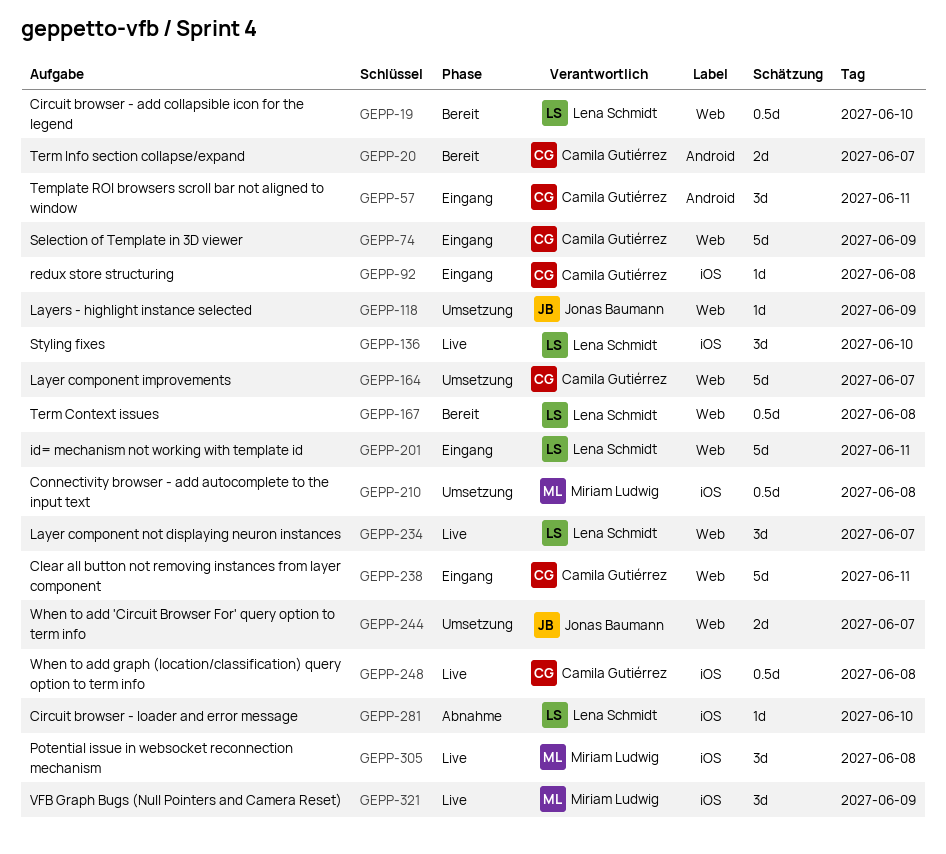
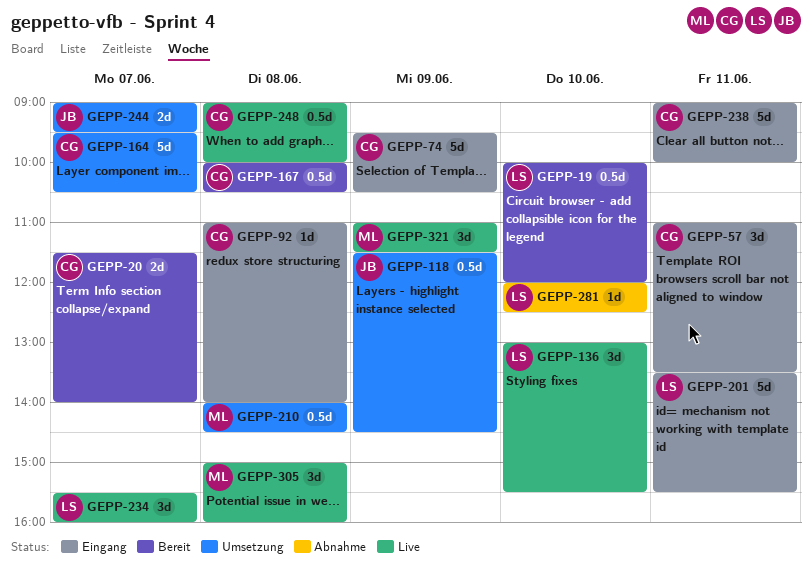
GEPP-118, estimate: 1d -> 0.5d
GEPP-167, owner: Lena Schmidt -> Camila Gutiérrez

